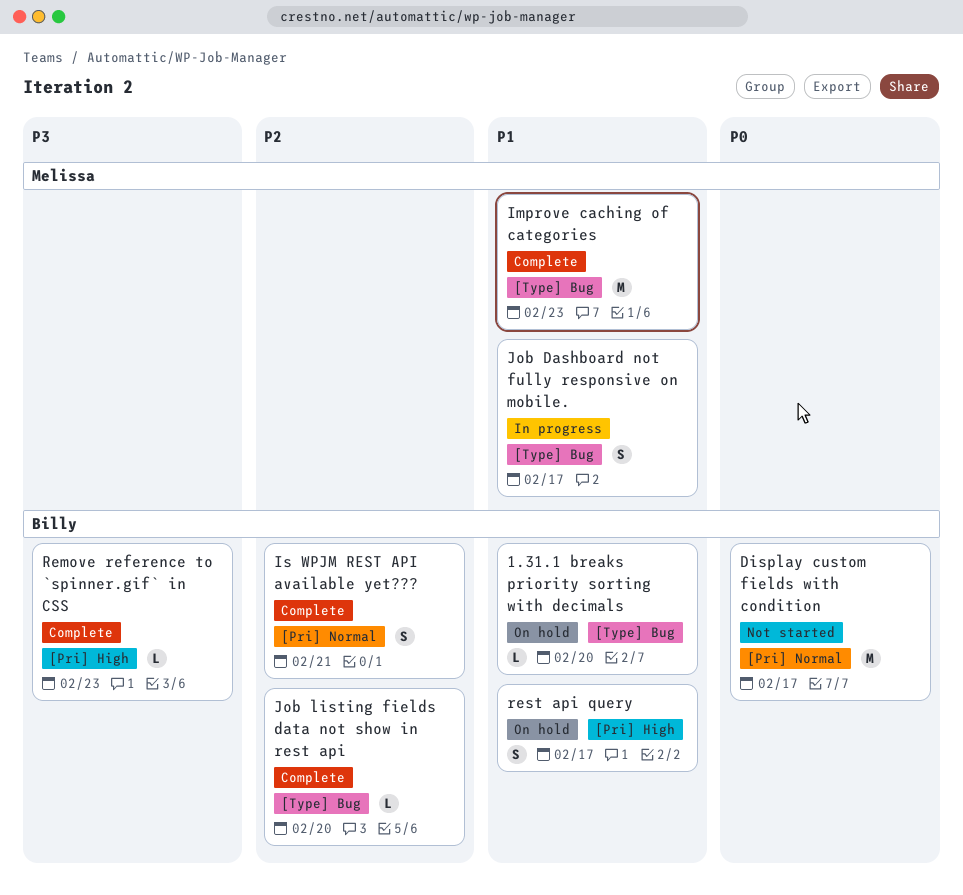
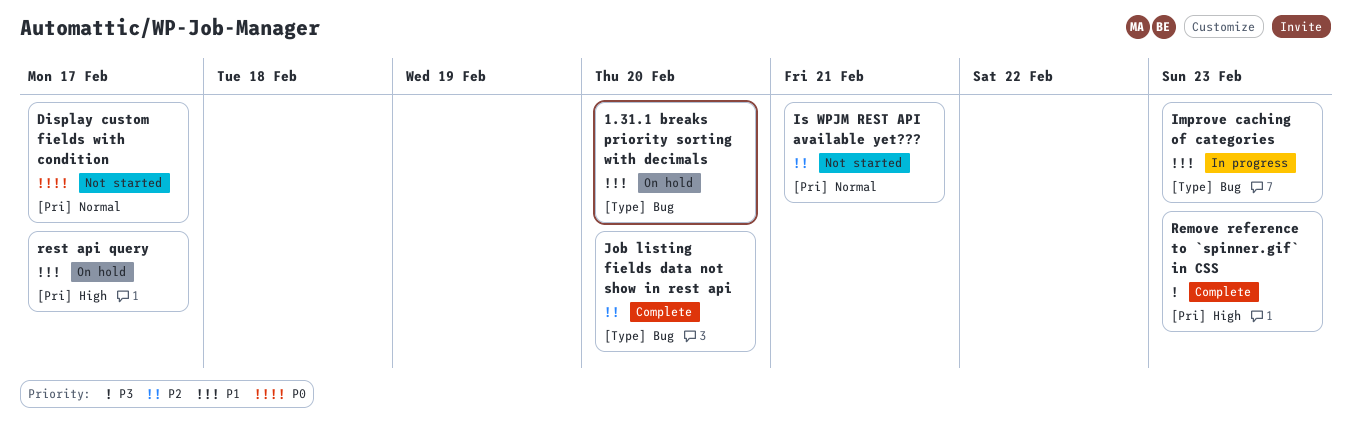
Improve caching of categories, status: Complete -> In progress
Is WPJM REST API available yet???, status: Complete -> Not started
Job Dashboard not fully responsive on mobile.: present -> none

